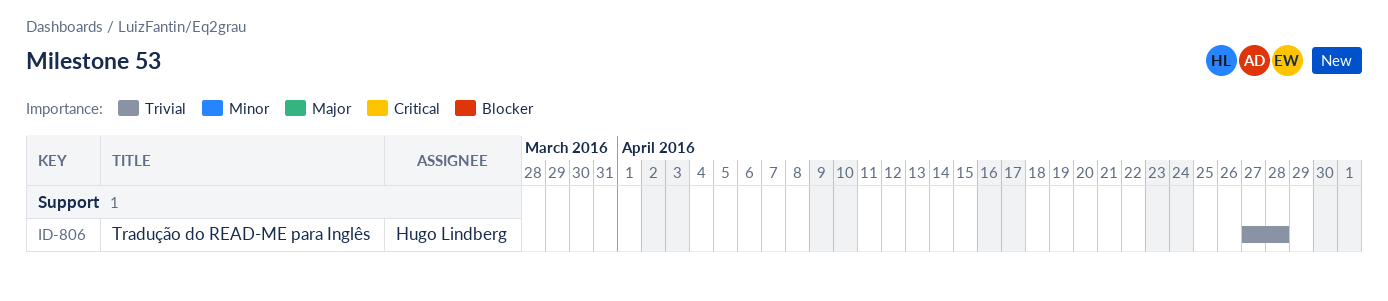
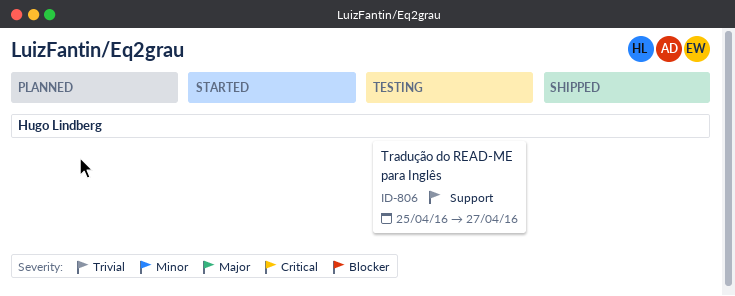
ID-806, start: Apr 27 -> Apr 25
ID-806, due: Apr 28 -> Apr 27

